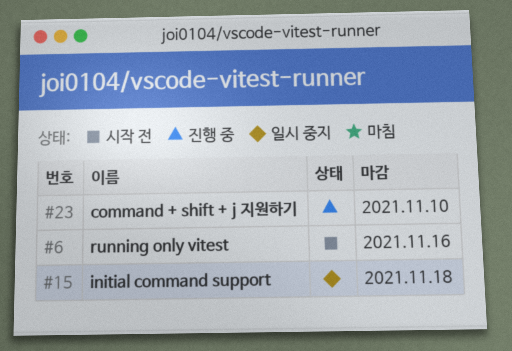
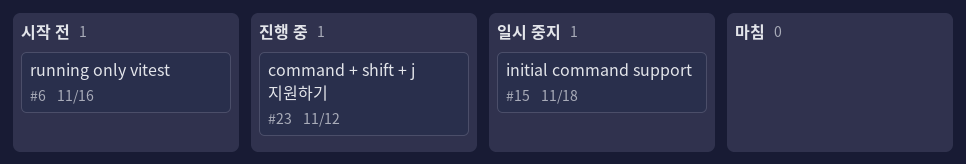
#23, due: Nov 10 -> Nov 12

